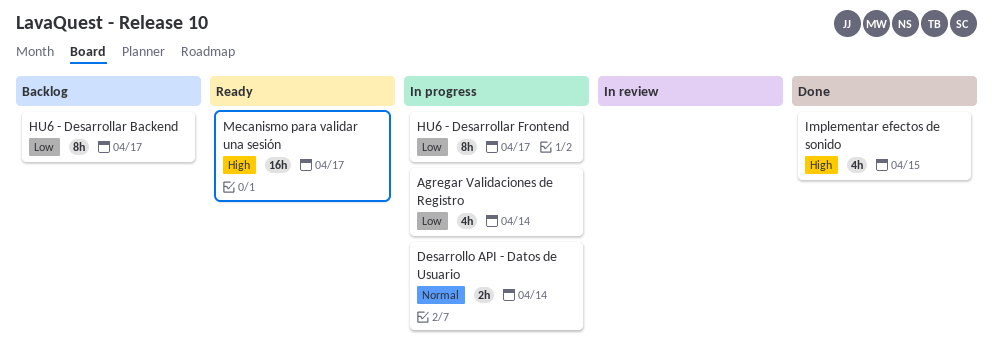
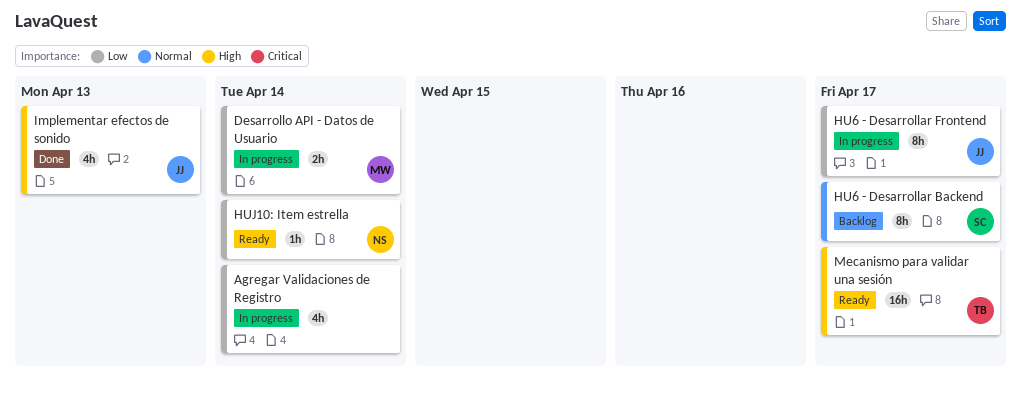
Desarrollo API - Datos de Usuario, priority: Normal -> Low
HU6 - Desarrollar Backend, priority: Low -> Normal
HUJ10: Item estrella: none -> present
Implementar efectos de sonido, due: Apr 15 -> Apr 13

